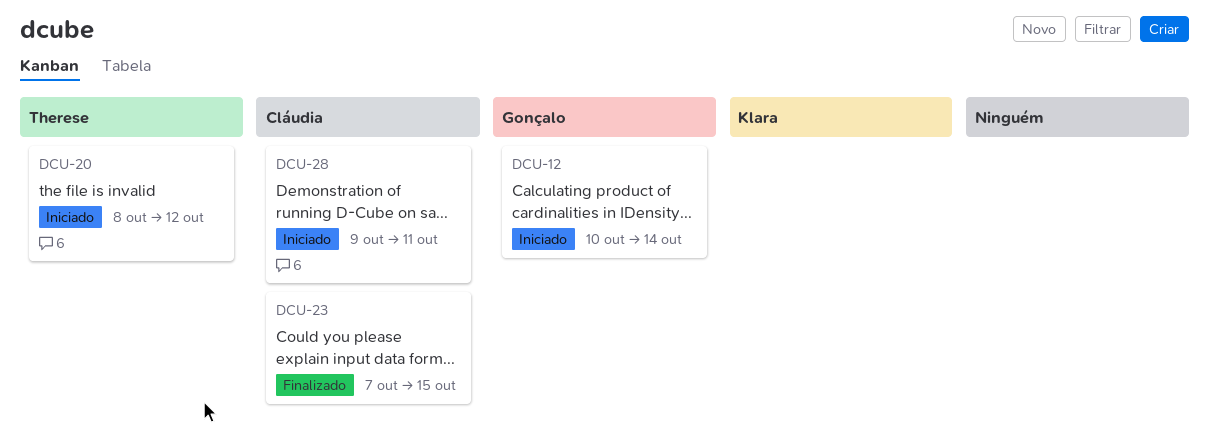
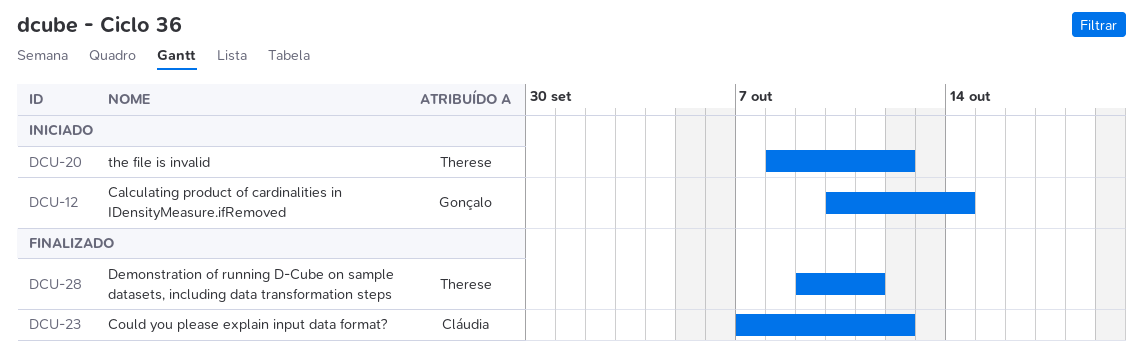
DCU-23, due: Oct 15 -> Oct 12
DCU-28, status: Iniciado -> Finalizado
DCU-28, owner: Cláudia -> Therese

